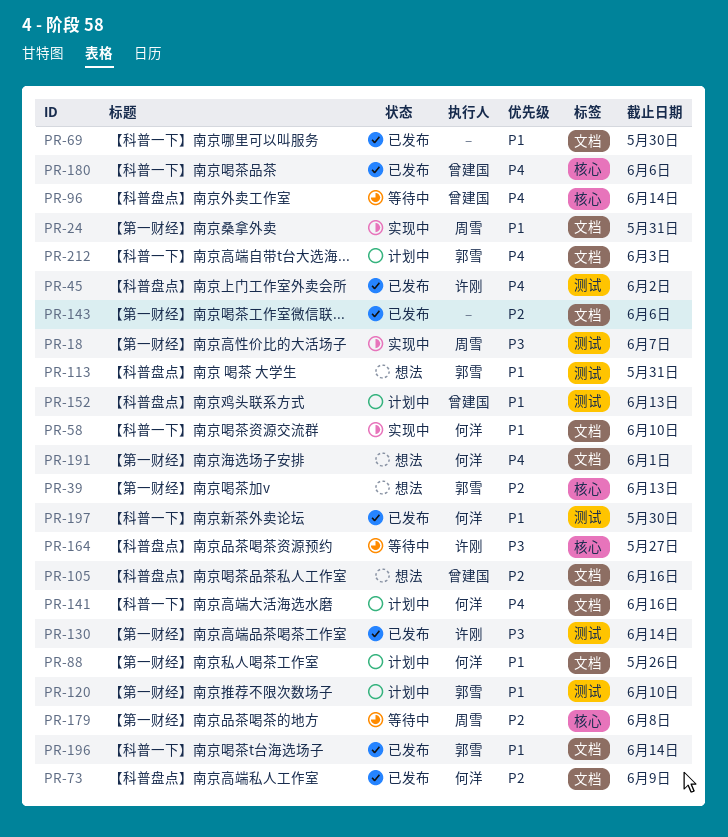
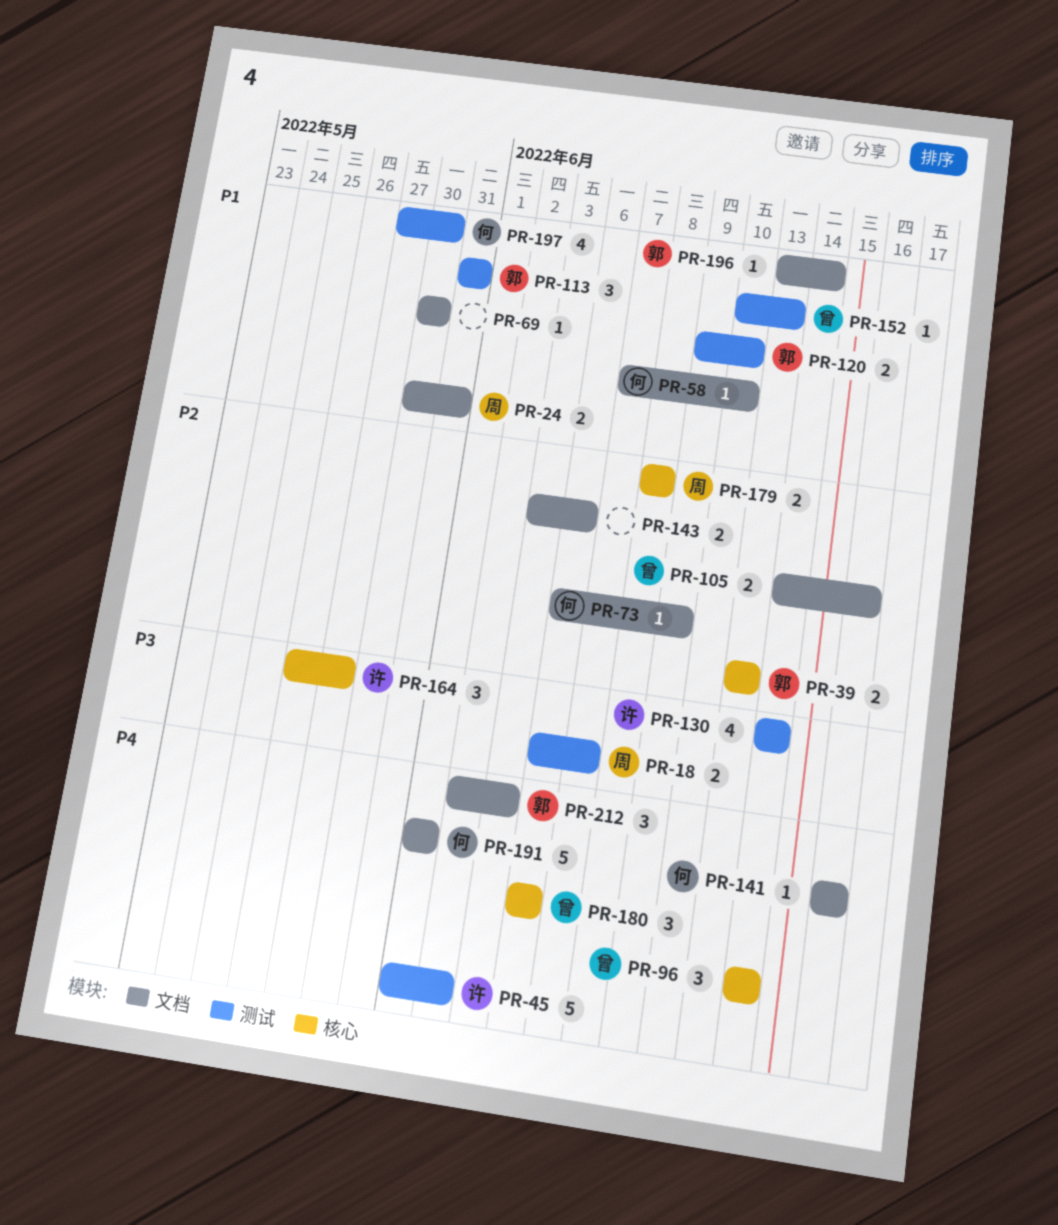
PR-88: present -> none

